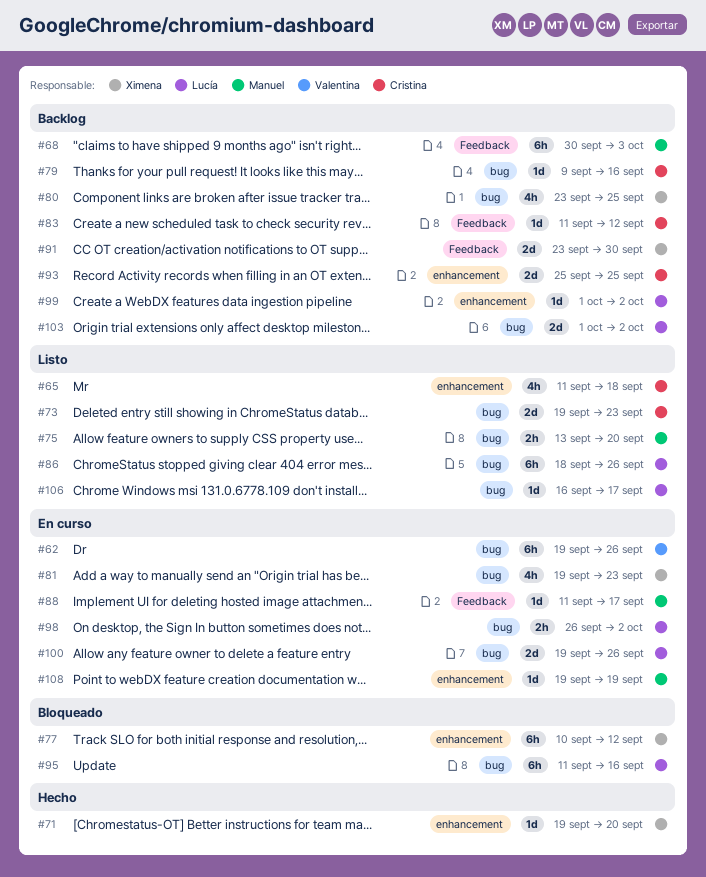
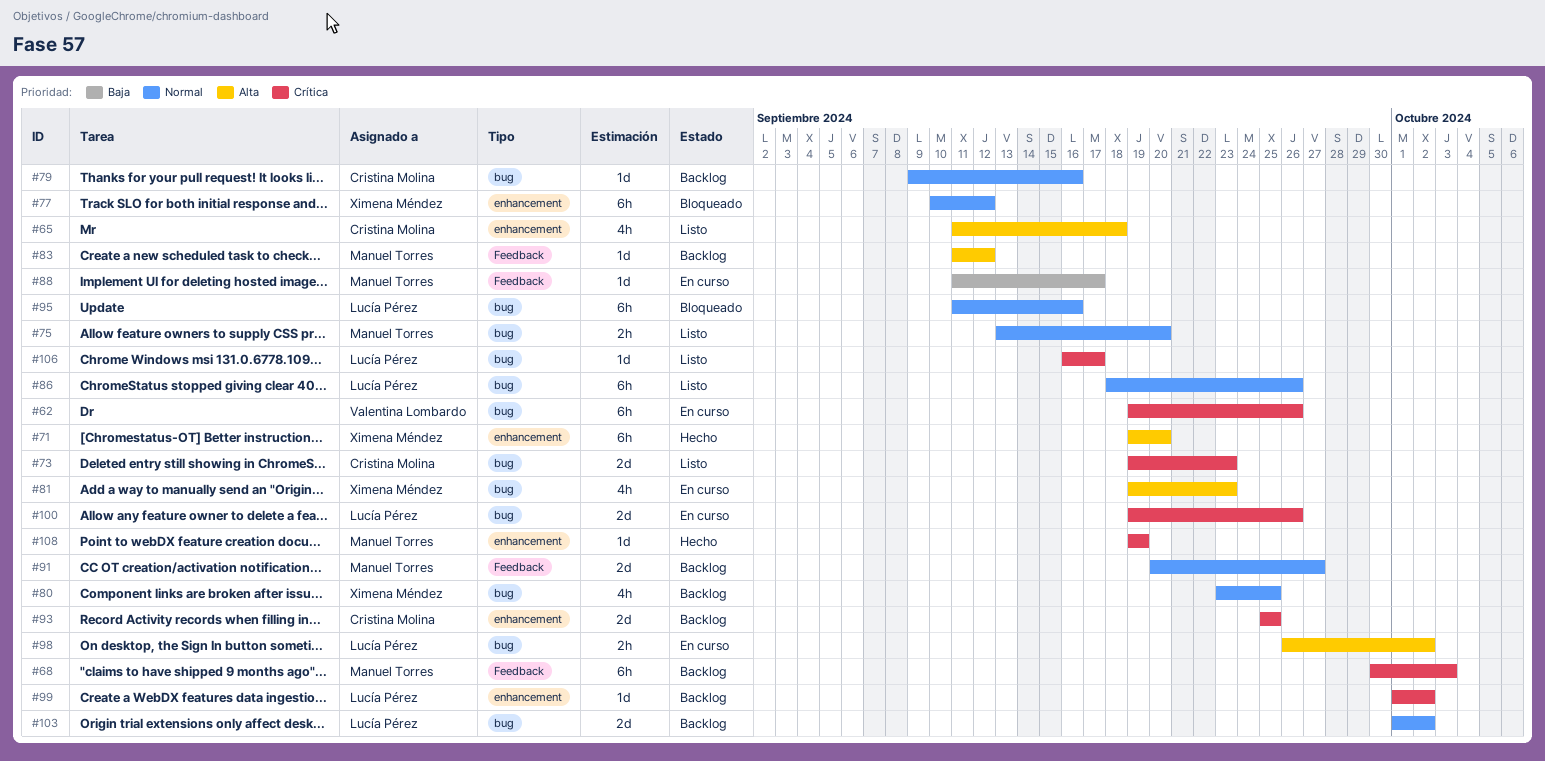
#71, estimate: 1d -> 6h
#83, owner: Cristina Molina -> Manuel Torres
#91, owner: Ximena Méndez -> Manuel Torres
#91, start: Sep 23 -> Sep 20
#91, due: Sep 30 -> Sep 27
#108, status: En curso -> Hecho

